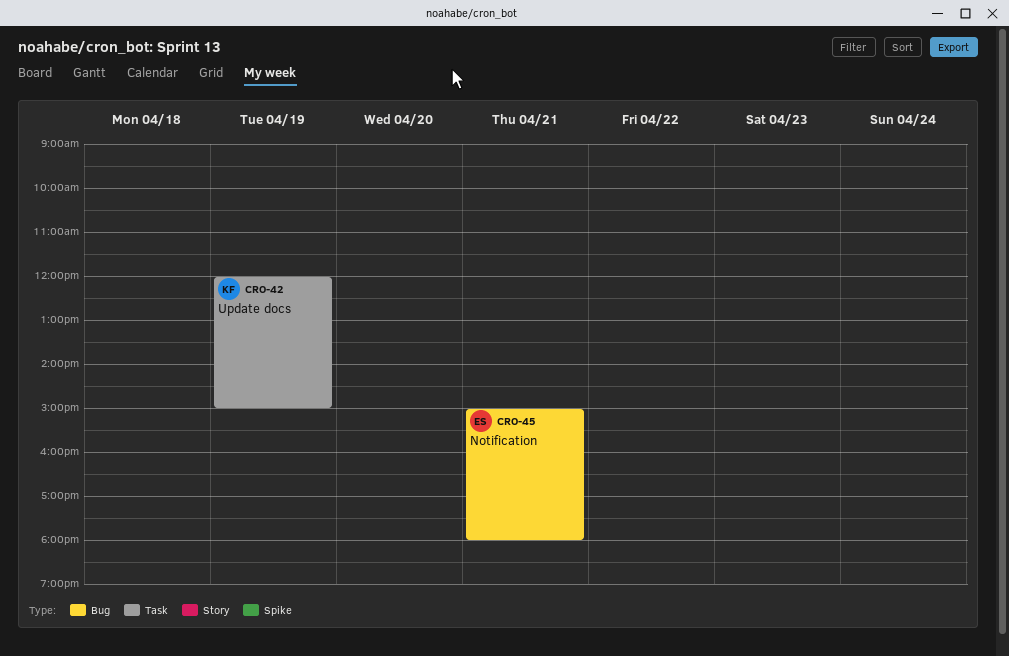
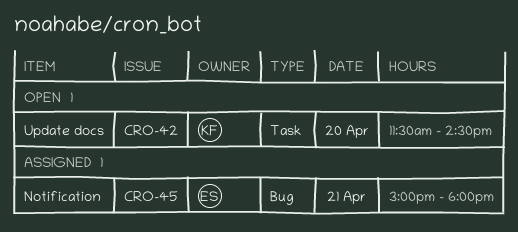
CRO-42, day: Apr 19 -> Apr 20
CRO-42, begins: 12:00 -> 11:30
CRO-42, ends: 15:00 -> 14:30

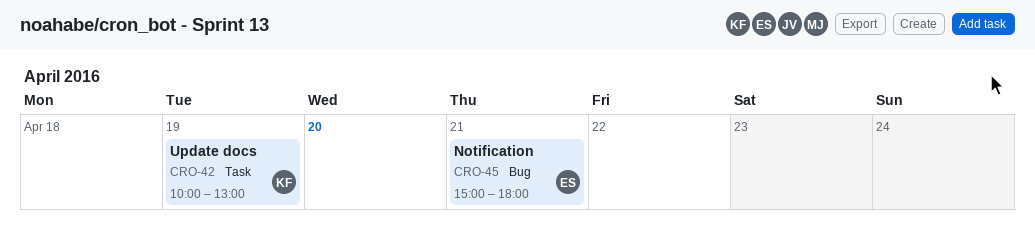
CRO-42, day: Apr 20 -> Apr 19
CRO-42, begins: 11:30 -> 10:00
CRO-42, ends: 14:30 -> 13:00

